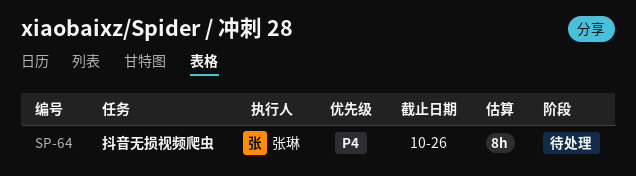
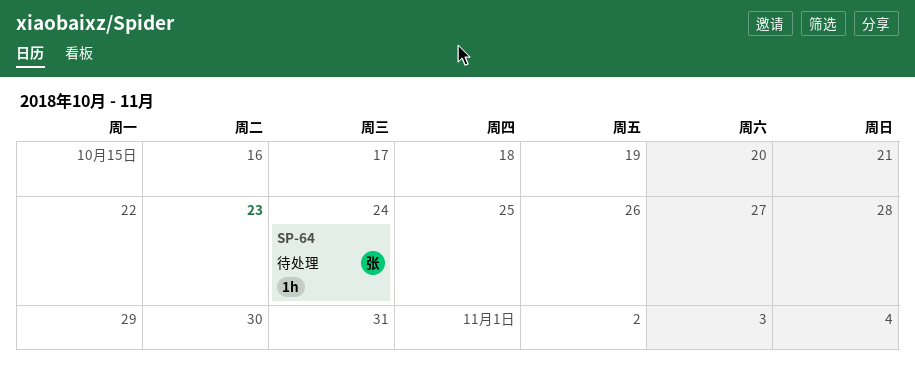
SP-64, estimate: 8h -> 1h
SP-64, due: Oct 26 -> Oct 24

